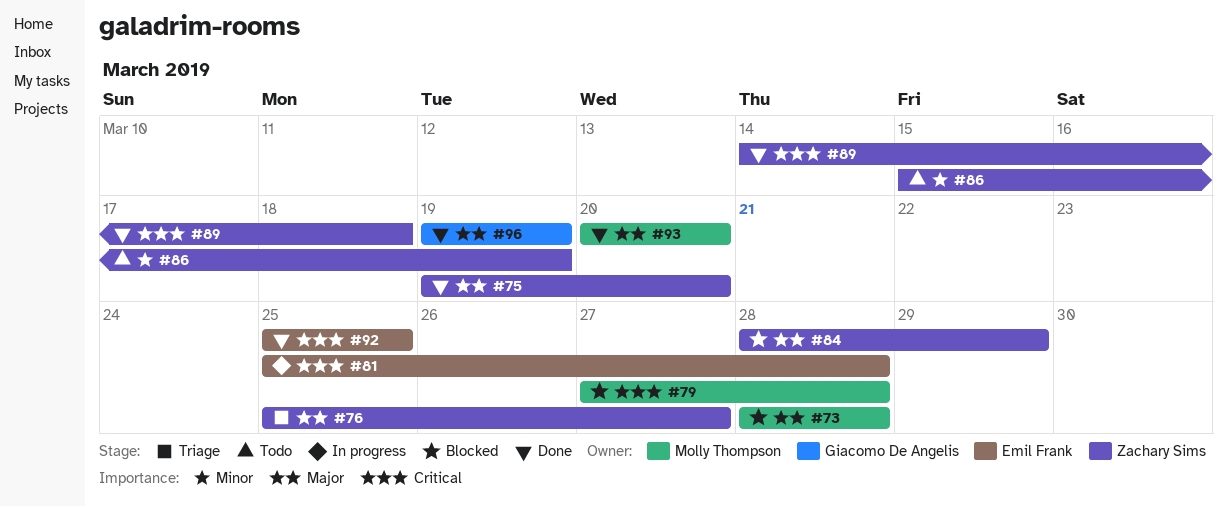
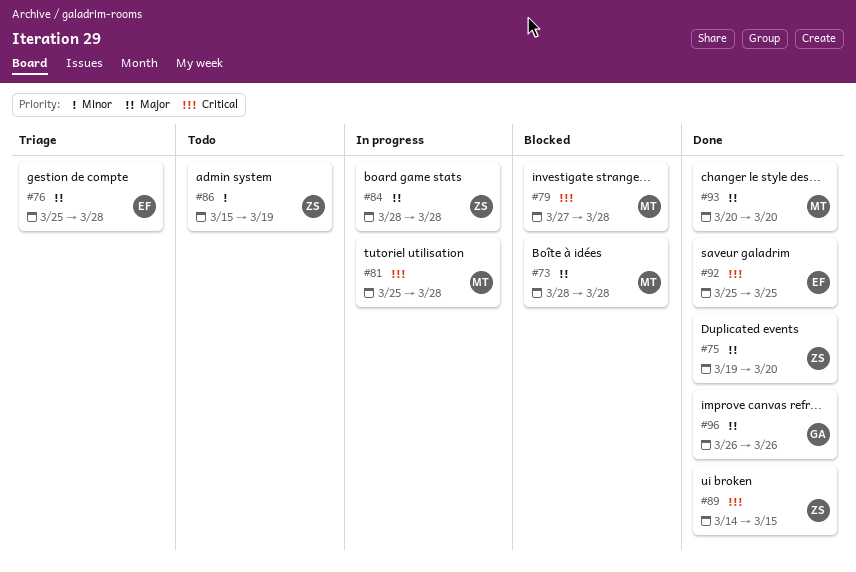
#76, owner: Zachary Sims -> Emil Frank
#76, due: Mar 27 -> Mar 28
#81, owner: Emil Frank -> Molly Thompson
#84, status: Blocked -> In progress
#84, due: Mar 29 -> Mar 28
#89, due: Mar 18 -> Mar 15
#96, start: Mar 19 -> Mar 26
#96, due: Mar 19 -> Mar 26

